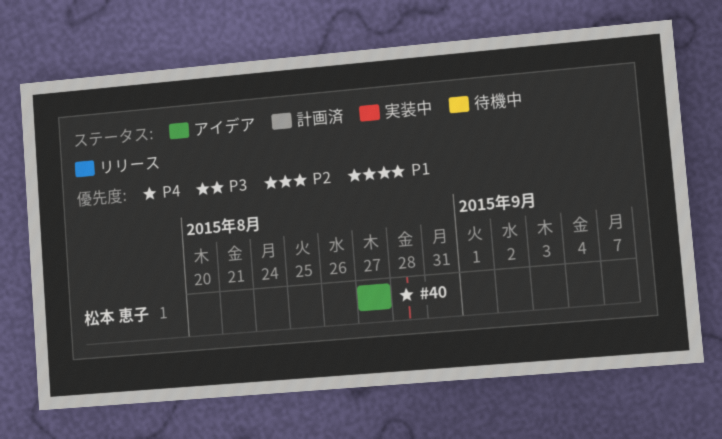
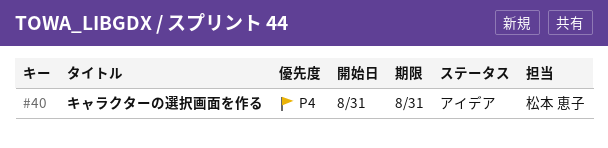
#40, start: Aug 27 -> Aug 31
#40, due: Aug 27 -> Aug 31

